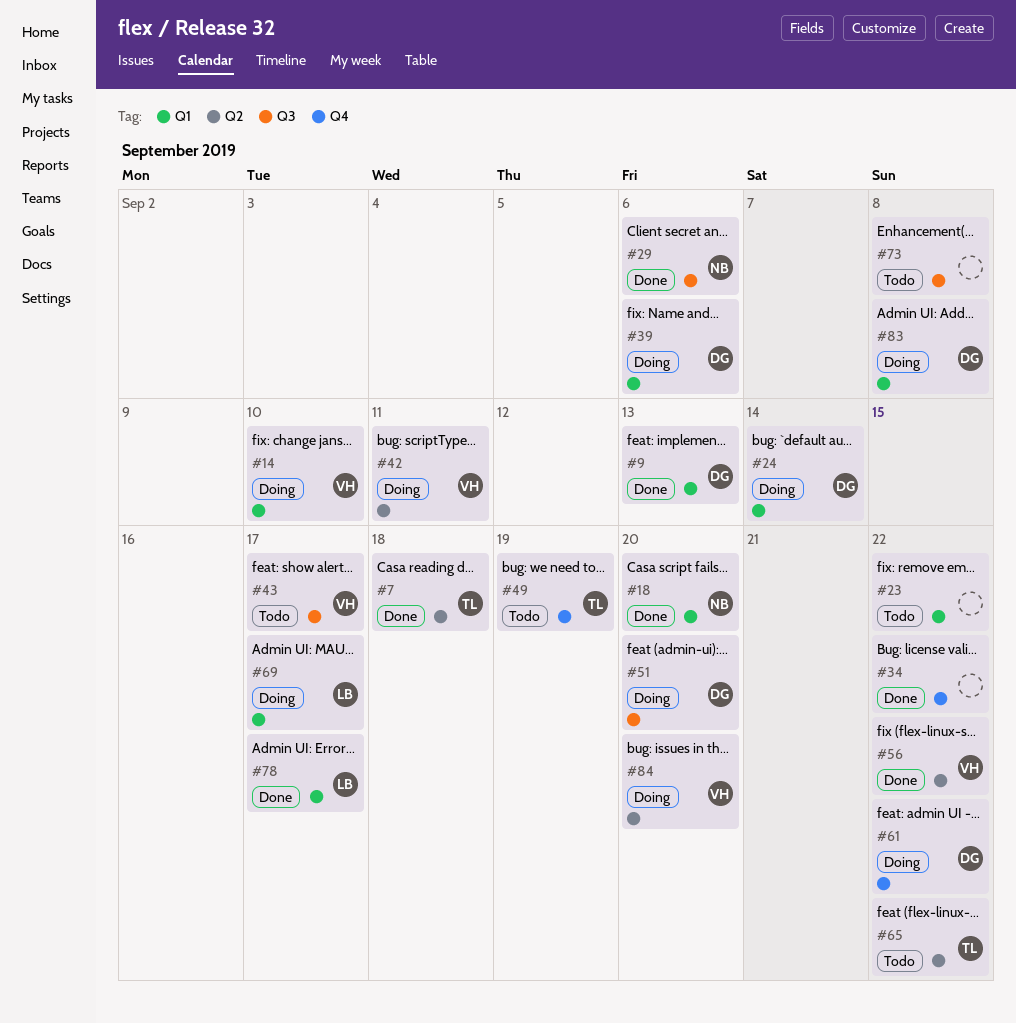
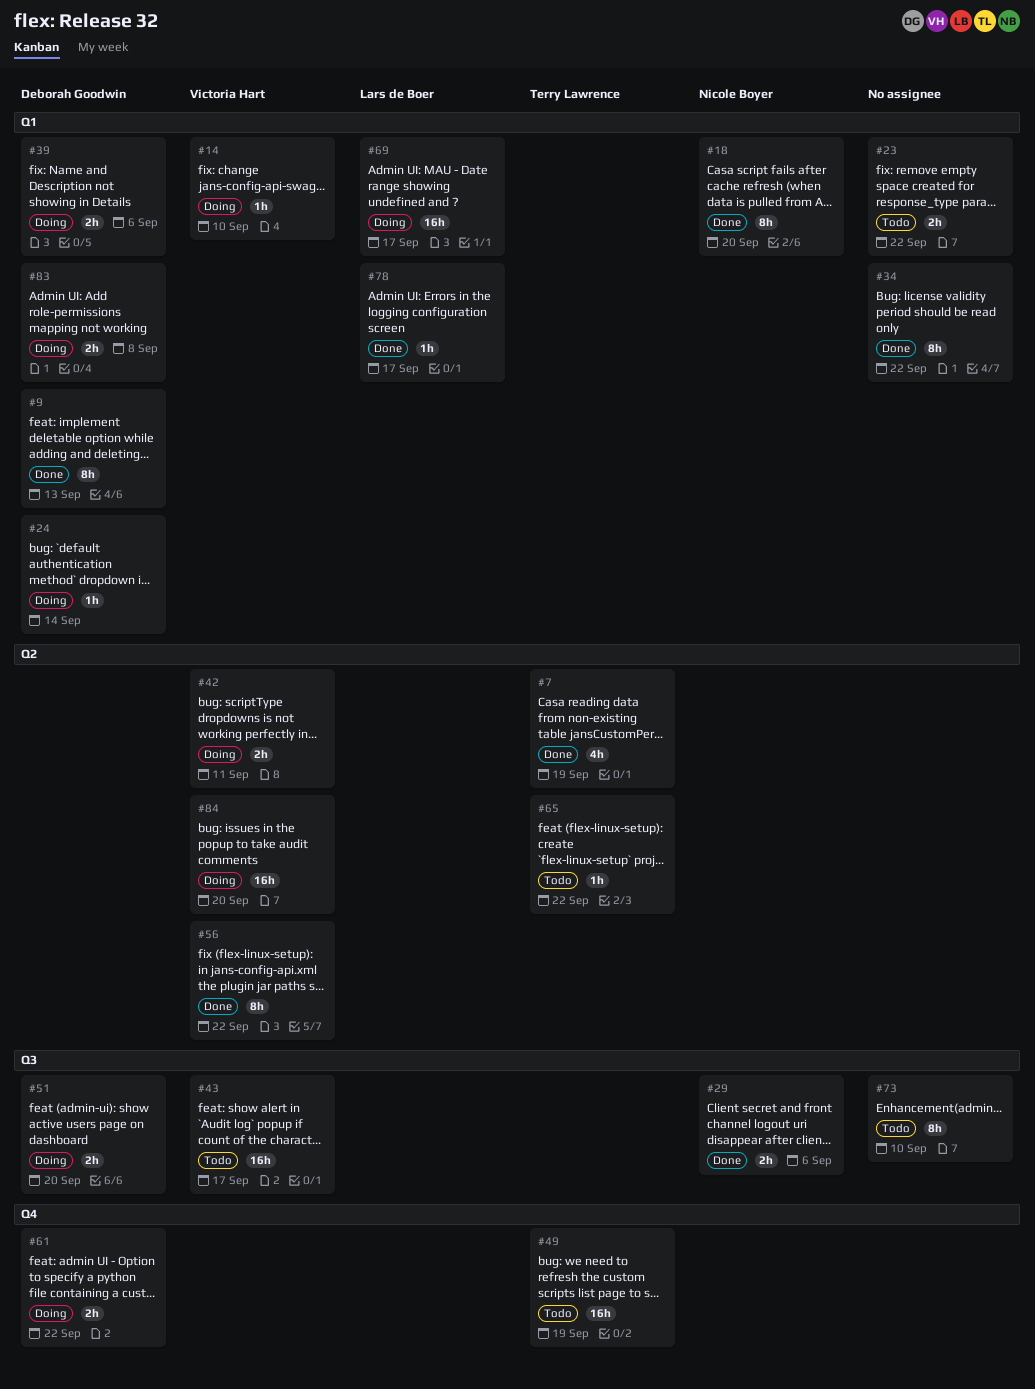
#7, due: Sep 18 -> Sep 19
#34, label: Q4 -> Q1
#73, due: Sep 8 -> Sep 10

